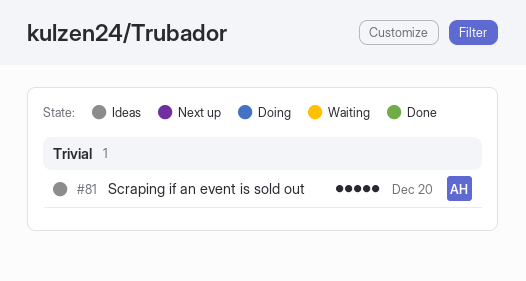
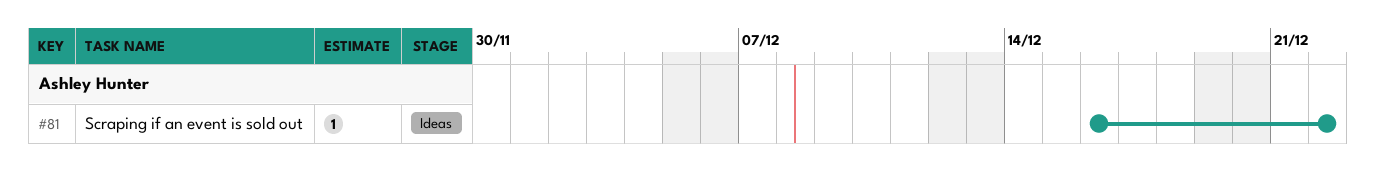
#81, estimate: 5 -> 1
#81, due: Dec 20 -> Dec 22

